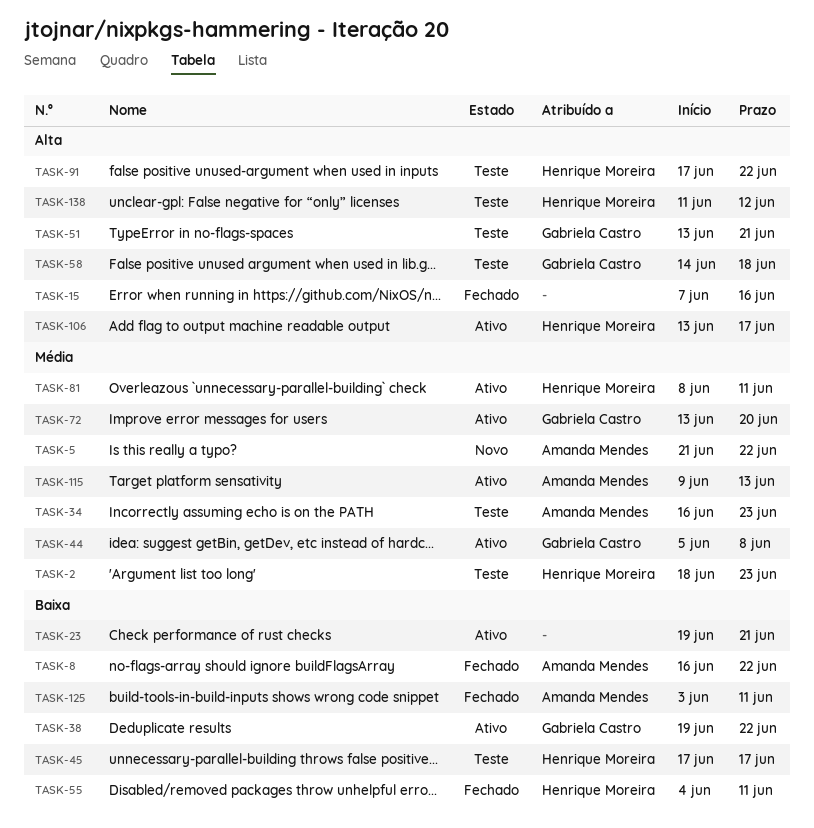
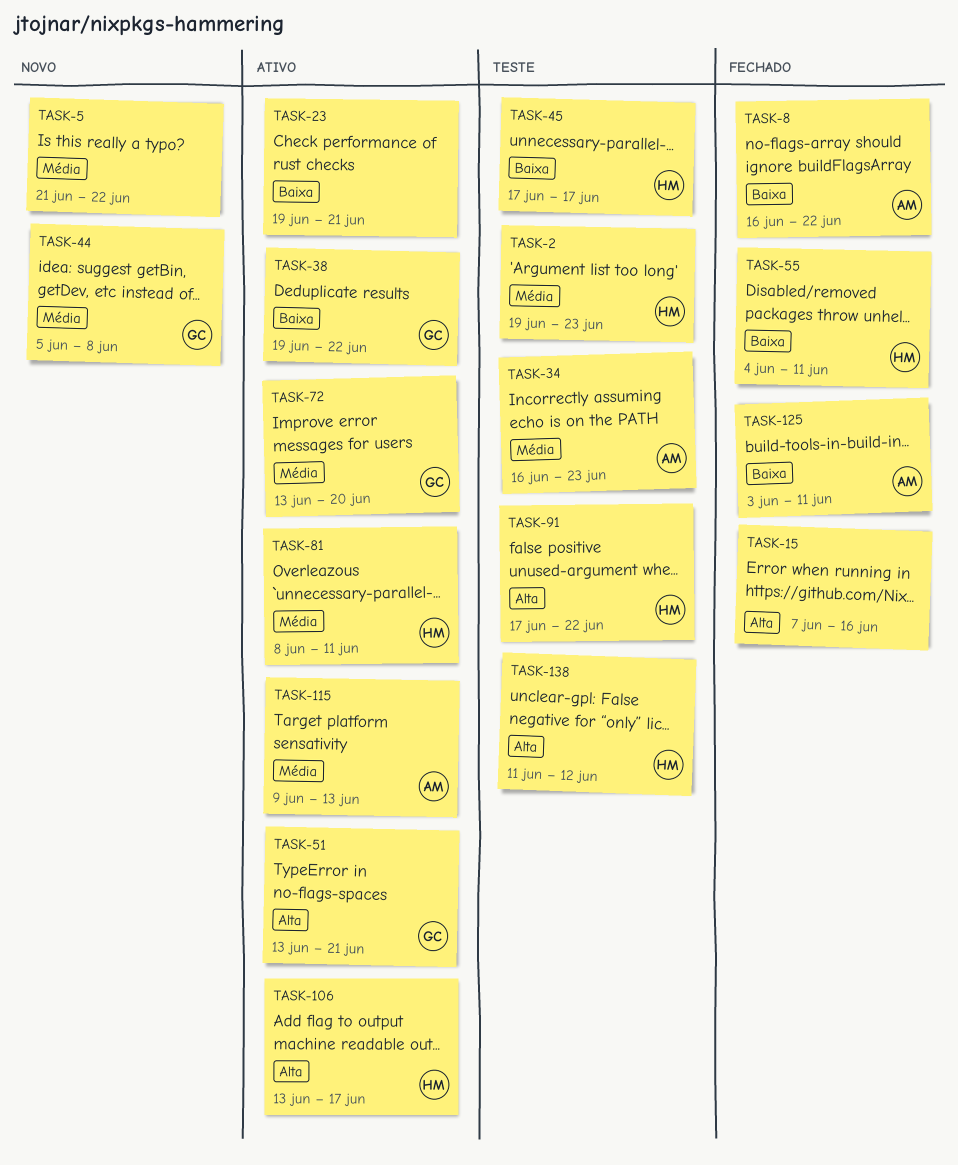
TASK-2, start: Jun 18 -> Jun 19
TASK-5, owner: Amanda Mendes -> none
TASK-44, status: Ativo -> Novo
TASK-51, status: Teste -> Ativo
TASK-58: present -> none

